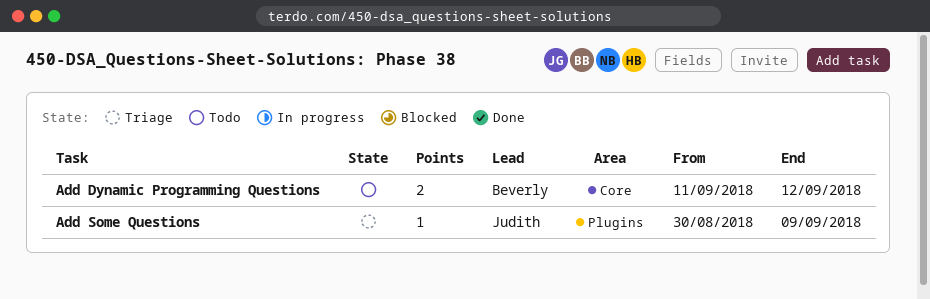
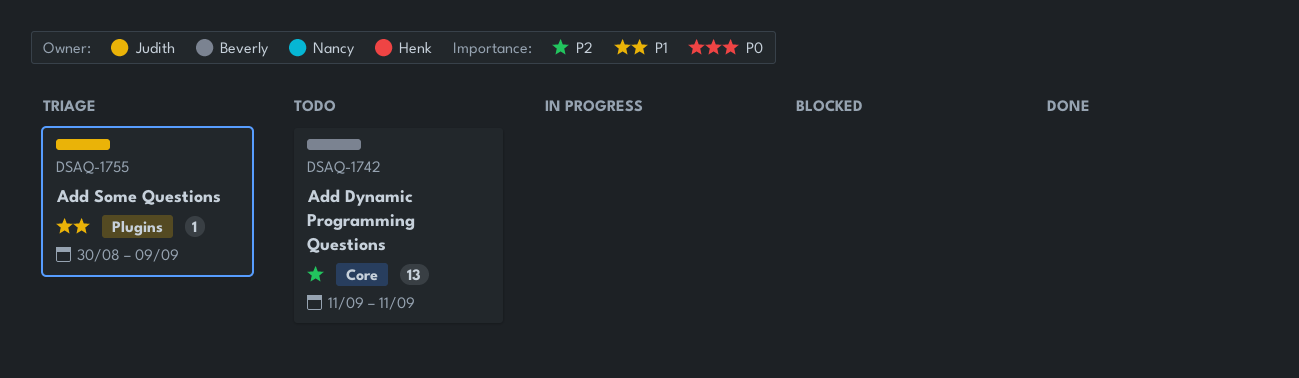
Add Dynamic Programming Questions, estimate: 2 -> 13
Add Dynamic Programming Questions, due: Sep 12 -> Sep 11

